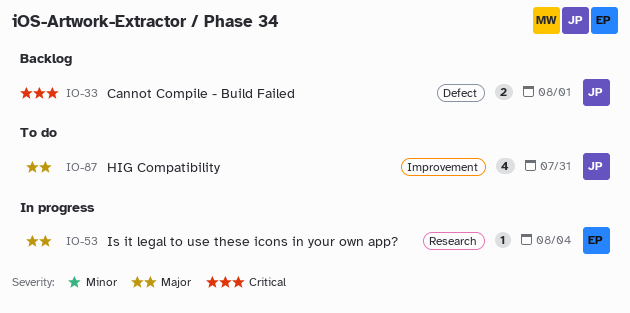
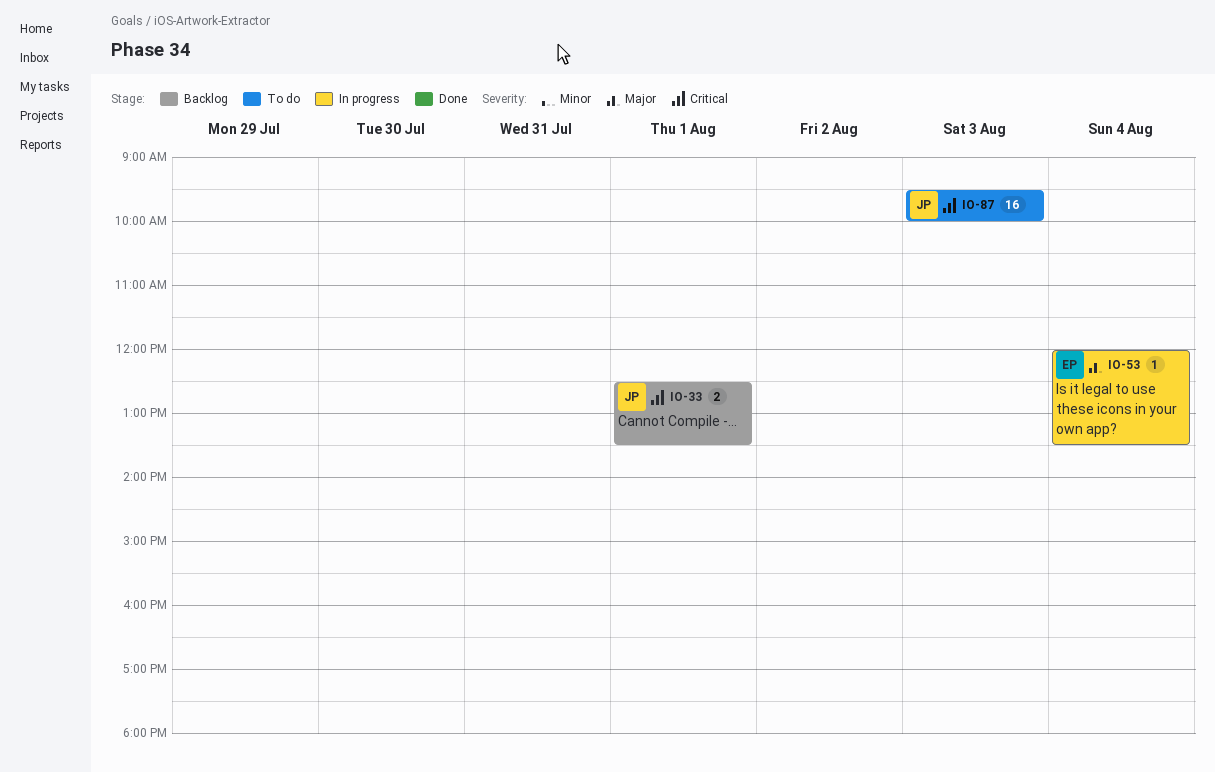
IO-87, priority: Major -> Critical
IO-87, estimate: 4 -> 16
IO-87, day: Jul 31 -> Aug 3

